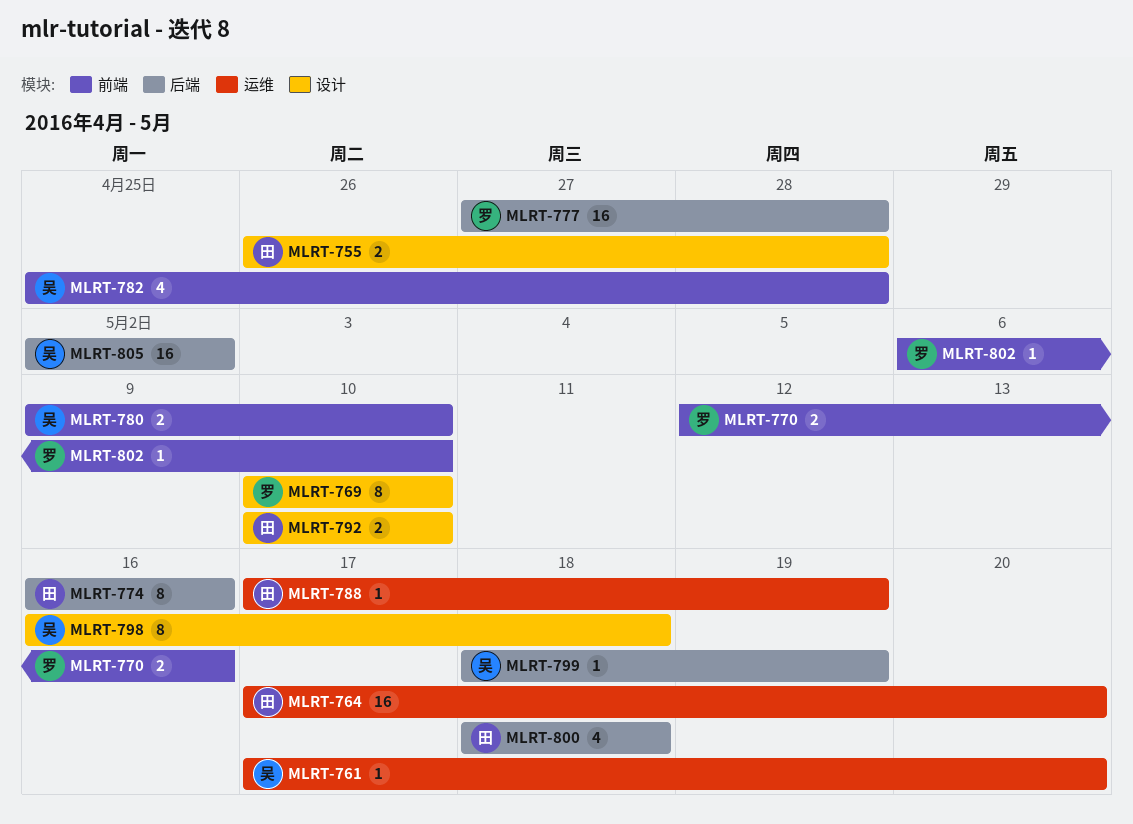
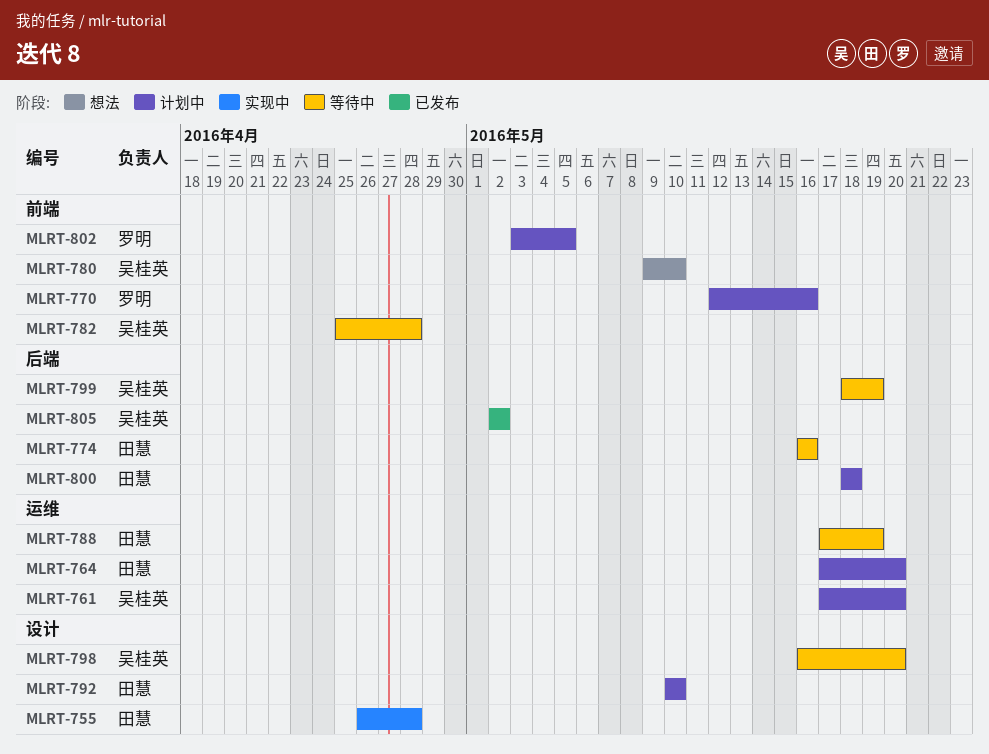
MLRT-769: present -> none
MLRT-777: present -> none
MLRT-798, due: May 18 -> May 20
MLRT-802, start: May 6 -> May 3
MLRT-802, due: May 10 -> May 5

